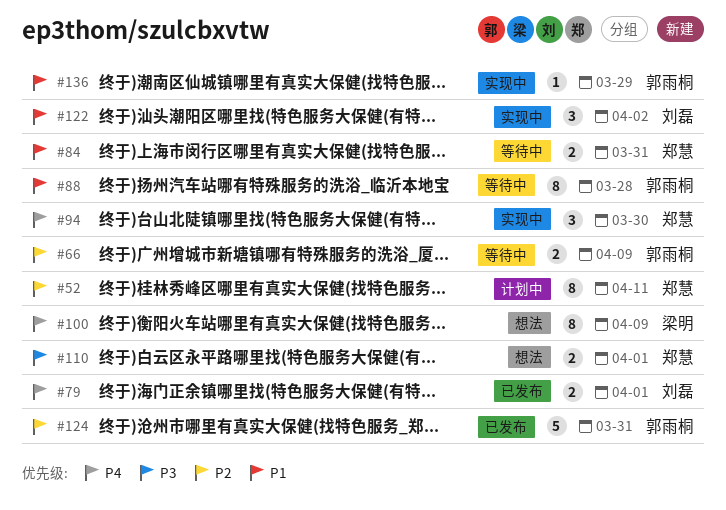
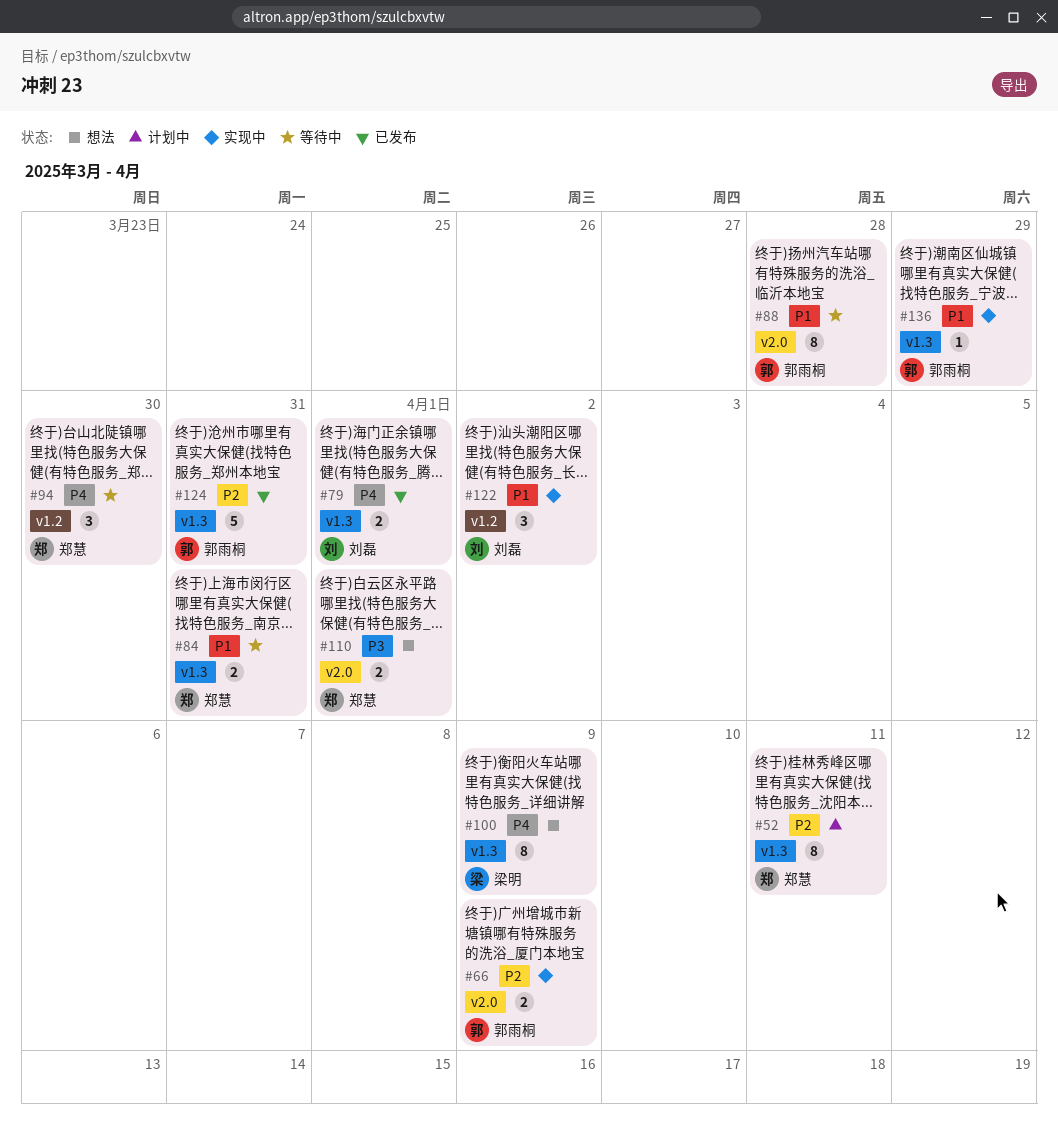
#66, status: 等待中 -> 实现中
#94, status: 实现中 -> 等待中

